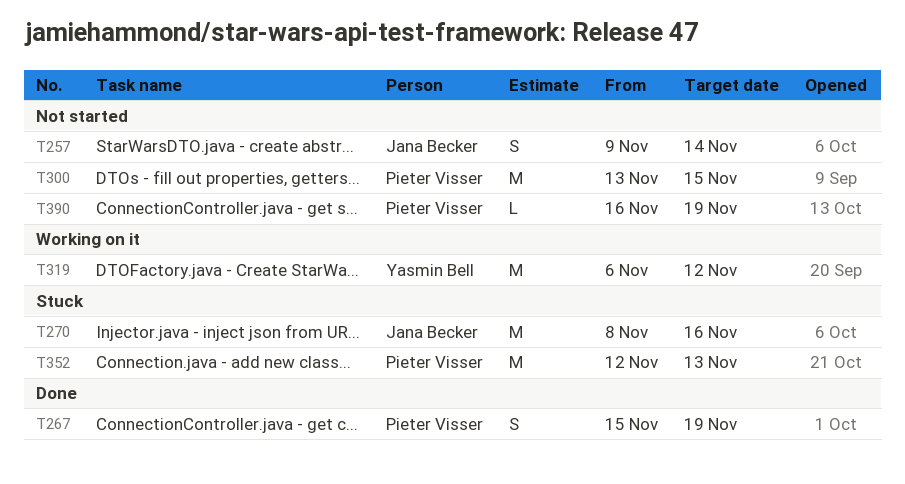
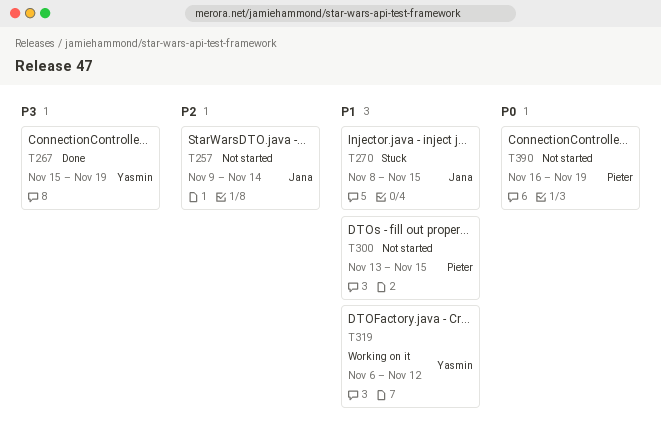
T267, owner: Pieter Visser -> Yasmin Bell
T270, due: Nov 16 -> Nov 15
T352: present -> none

